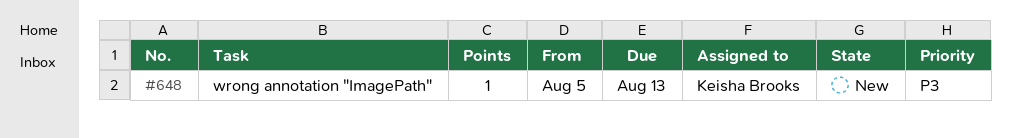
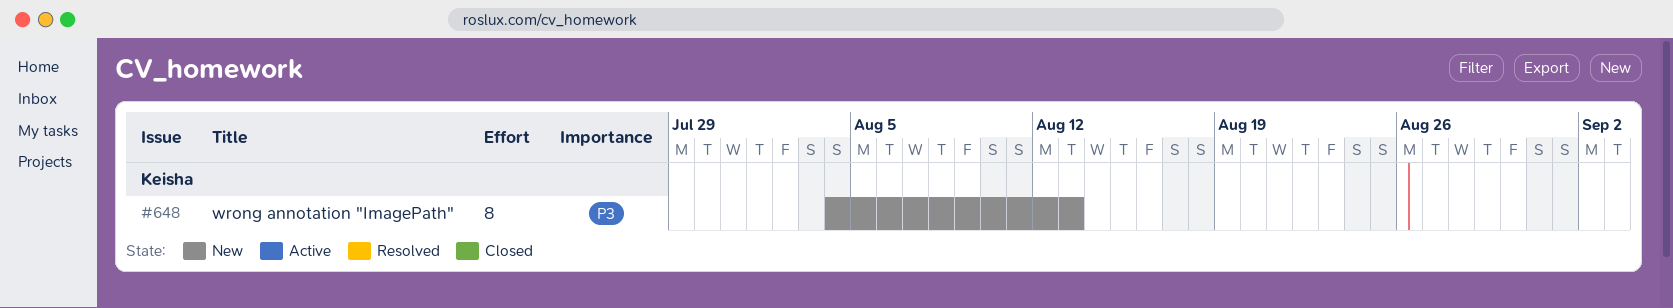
#648, estimate: 1 -> 8
#648, start: Aug 5 -> Aug 4

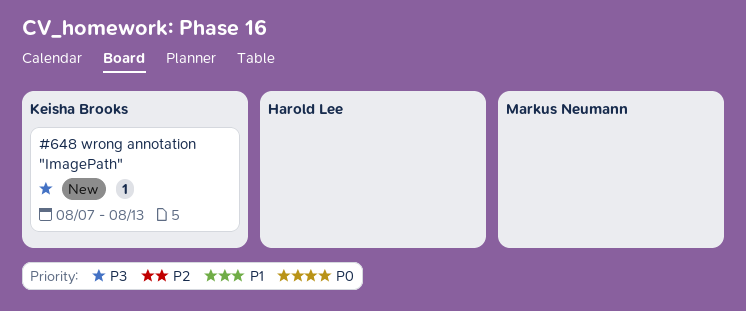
#648, estimate: 8 -> 1
#648, start: Aug 4 -> Aug 7

